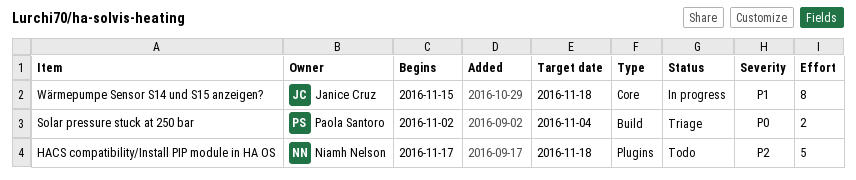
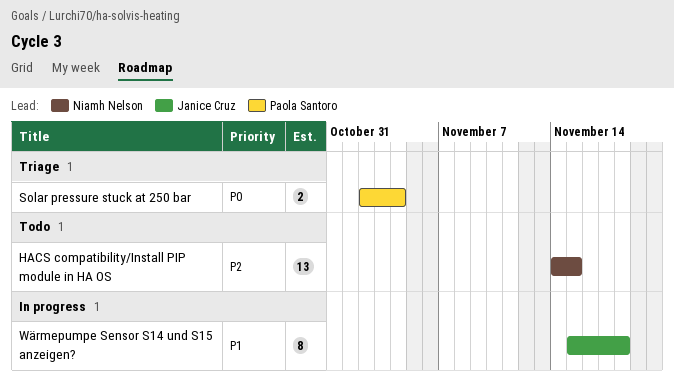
HACS compatibility/Install PIP module in HA OS, estimate: 5 -> 13
HACS compatibility/Install PIP module in HA OS, start: Nov 17 -> Nov 14
HACS compatibility/Install PIP module in HA OS, due: Nov 18 -> Nov 15

